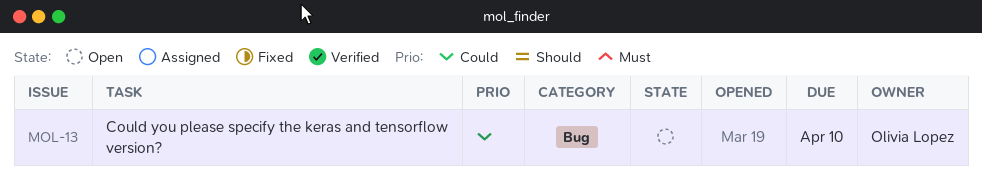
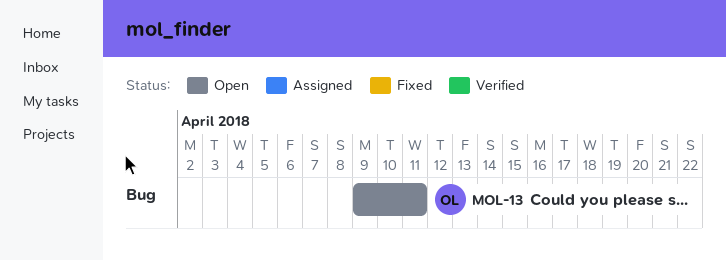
MOL-13, due: Apr 10 -> Apr 11

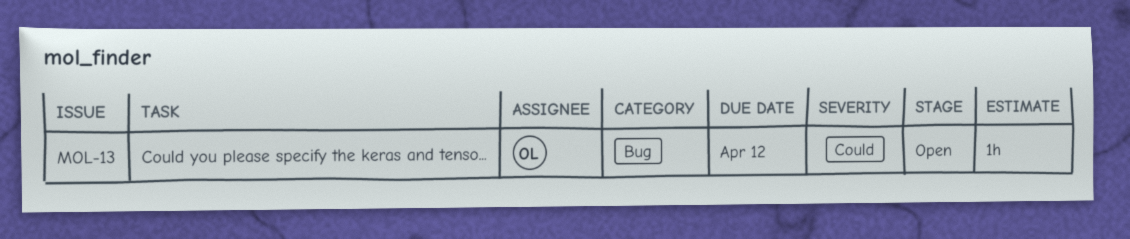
MOL-13, due: Apr 11 -> Apr 12

